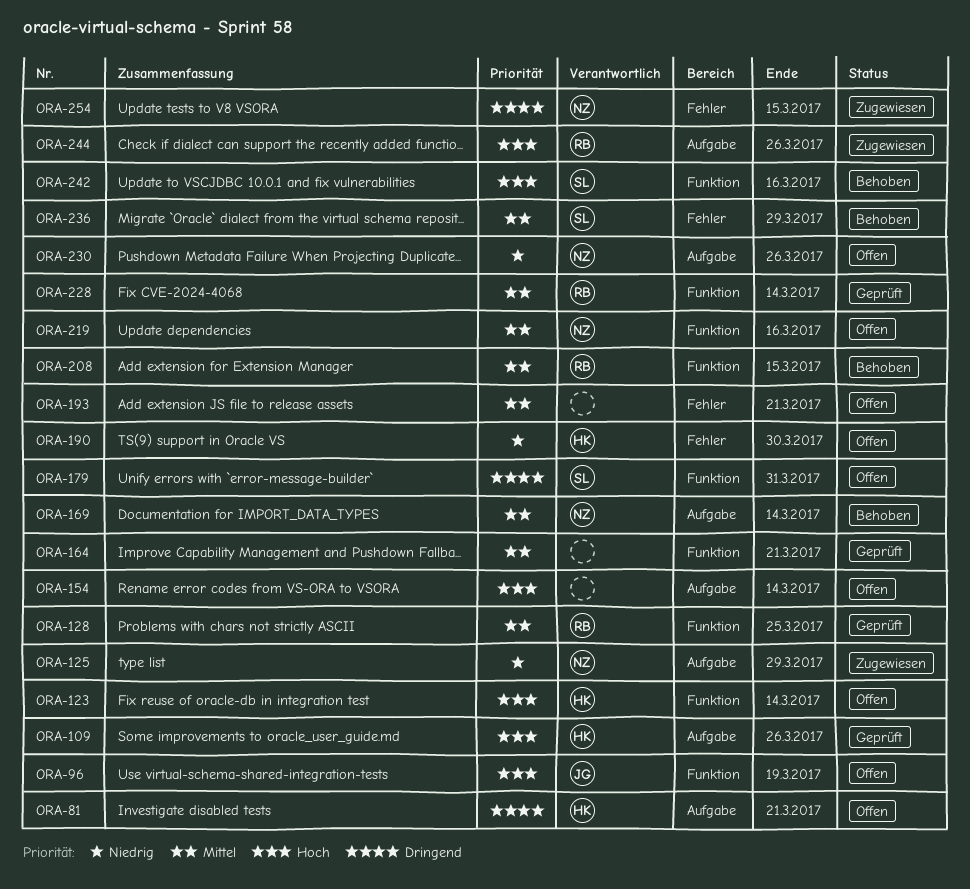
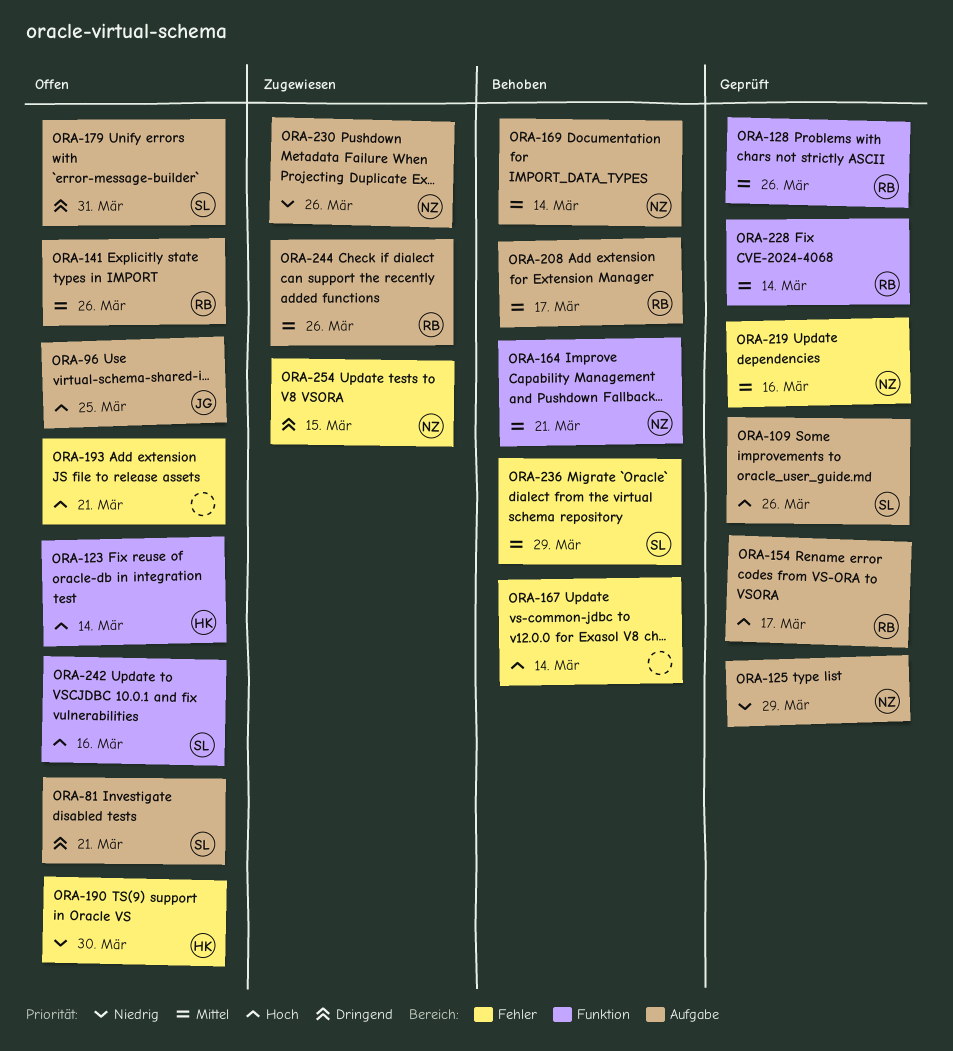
ORA-81, owner: HK -> SL
ORA-96, label: Funktion -> Aufgabe
ORA-96, due: Mar 19 -> Mar 25
ORA-109, owner: HK -> SL
ORA-125, status: Zugewiesen -> Geprüft
ORA-128, due: Mar 25 -> Mar 26
ORA-141: none -> present
ORA-154, status: Offen -> Geprüft
ORA-154, owner: none -> RB
ORA-154, due: Mar 14 -> Mar 17
ORA-164, status: Geprüft -> Behoben
ORA-164, owner: none -> NZ
ORA-167: none -> present
ORA-179, label: Funktion -> Aufgabe
ORA-193, priority: Mittel -> Hoch
ORA-208, label: Funktion -> Aufgabe
ORA-208, due: Mar 15 -> Mar 17
ORA-219, status: Offen -> Geprüft
ORA-219, label: Funktion -> Fehler
ORA-230, status: Offen -> Zugewiesen
ORA-242, status: Behoben -> Offen
ORA-244, priority: Hoch -> Mittel

